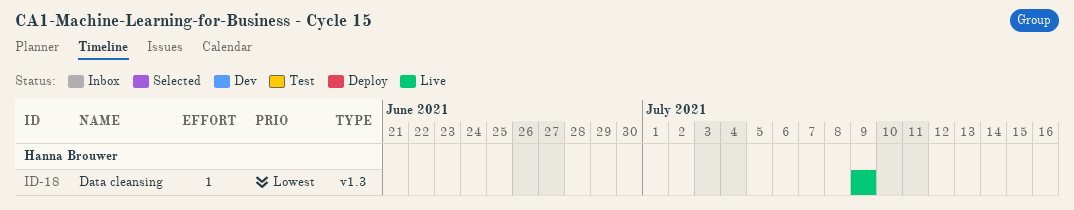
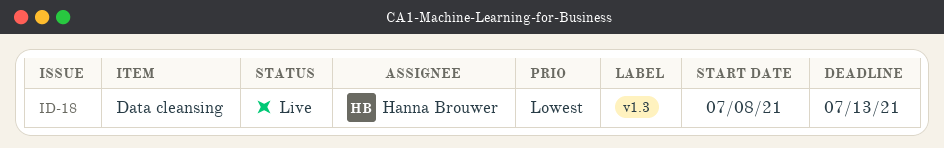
ID-18, start: Jul 9 -> Jul 8
ID-18, due: Jul 9 -> Jul 13

